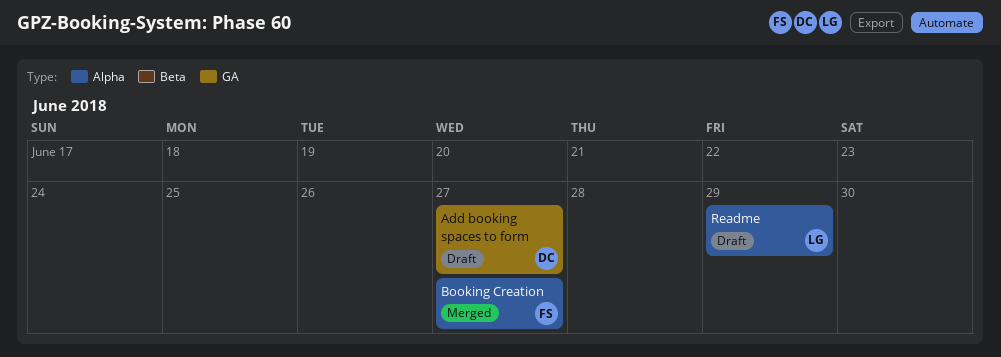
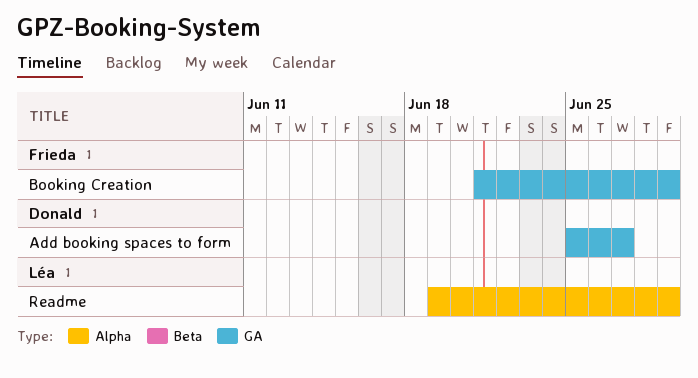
Booking Creation, label: Alpha -> GA
Booking Creation, due: Jun 27 -> Jun 29

